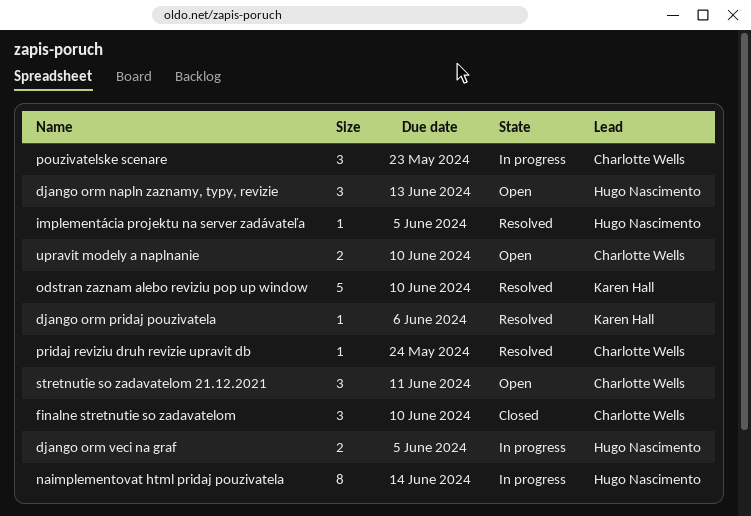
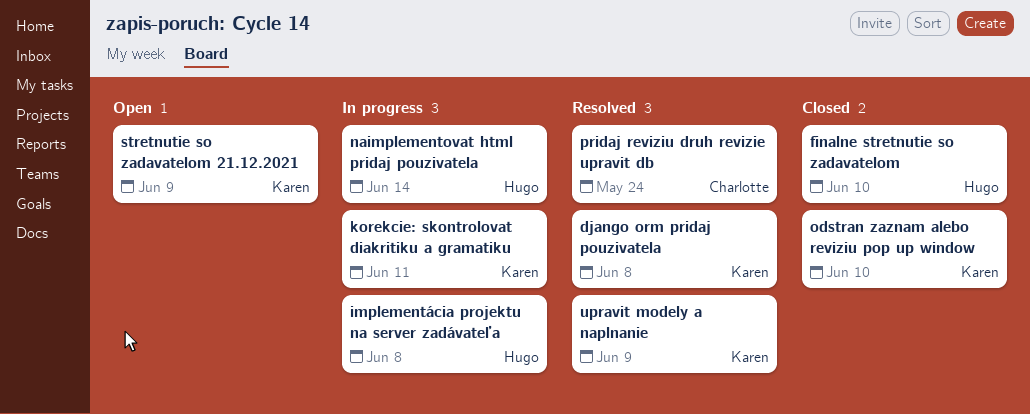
django orm napln zaznamy, typy, revizie: present -> none
django orm pridaj pouzivatela, due: Jun 6 -> Jun 8
django orm veci na graf: present -> none
finalne stretnutie so zadavatelom, owner: Charlotte Wells -> Hugo Nascimento
implementácia projektu na server zadávateľa, status: Resolved -> In progress
implementácia projektu na server zadávateľa, due: Jun 5 -> Jun 8
korekcie: skontrolovat diakritiku a gramatiku: none -> present
odstran zaznam alebo reviziu pop up window, status: Resolved -> Closed
pouzivatelske scenare: present -> none
stretnutie so zadavatelom 21.12.2021, owner: Charlotte Wells -> Karen Hall
stretnutie so zadavatelom 21.12.2021, due: Jun 11 -> Jun 9
upravit modely a naplnanie, status: Open -> Resolved
upravit modely a naplnanie, owner: Charlotte Wells -> Karen Hall
upravit modely a naplnanie, due: Jun 10 -> Jun 9

